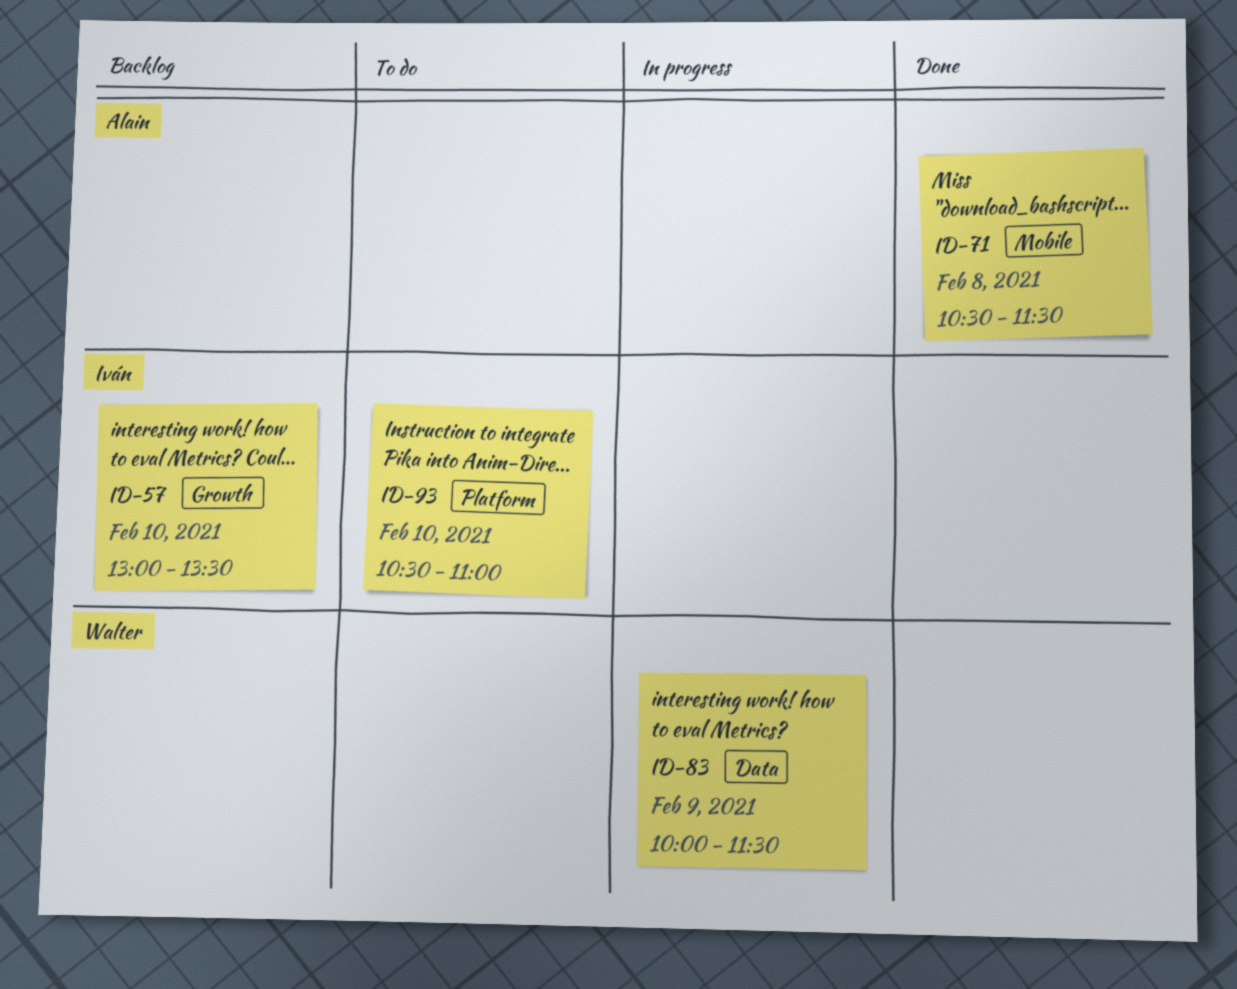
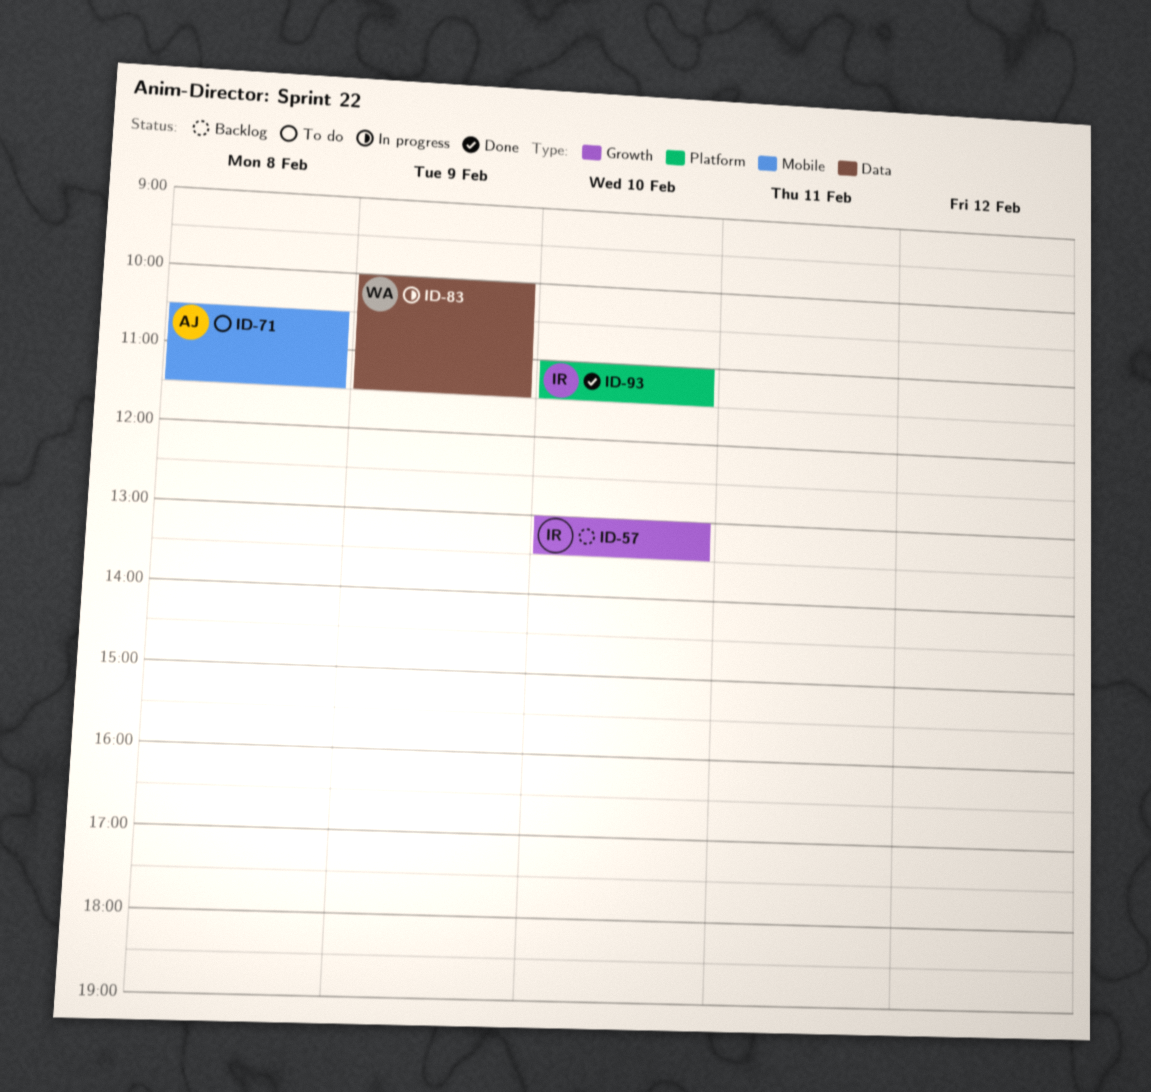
ID-71, status: Done -> To do
ID-93, status: To do -> Done
ID-93, begins: 10:30 -> 11:00
ID-93, ends: 11:00 -> 11:30

